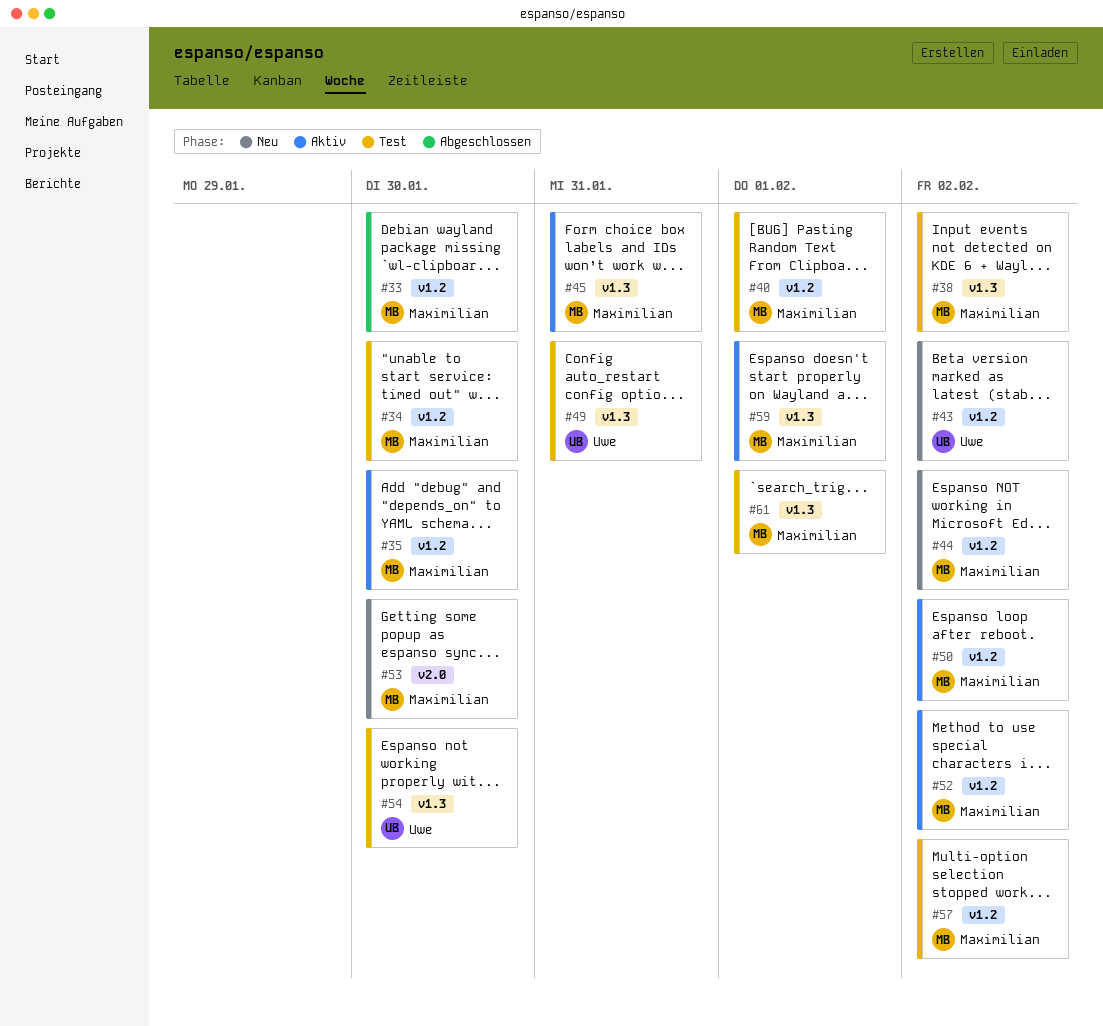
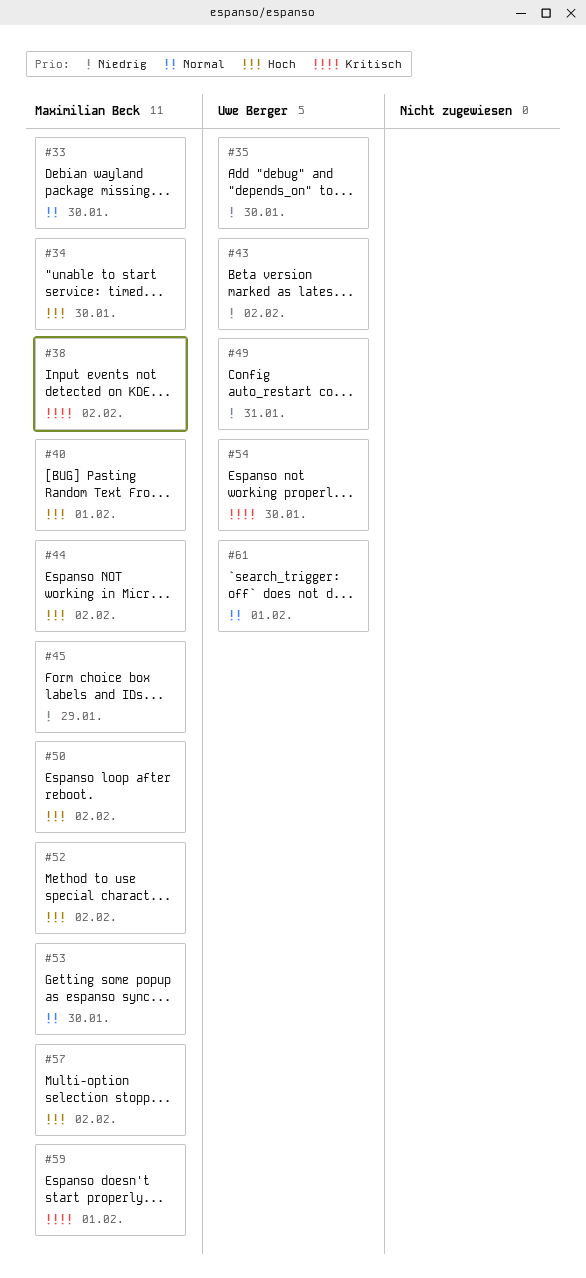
#35, owner: Maximilian Beck -> Uwe Berger
#45, due: Jan 31 -> Jan 29
#61, owner: Maximilian Beck -> Uwe Berger

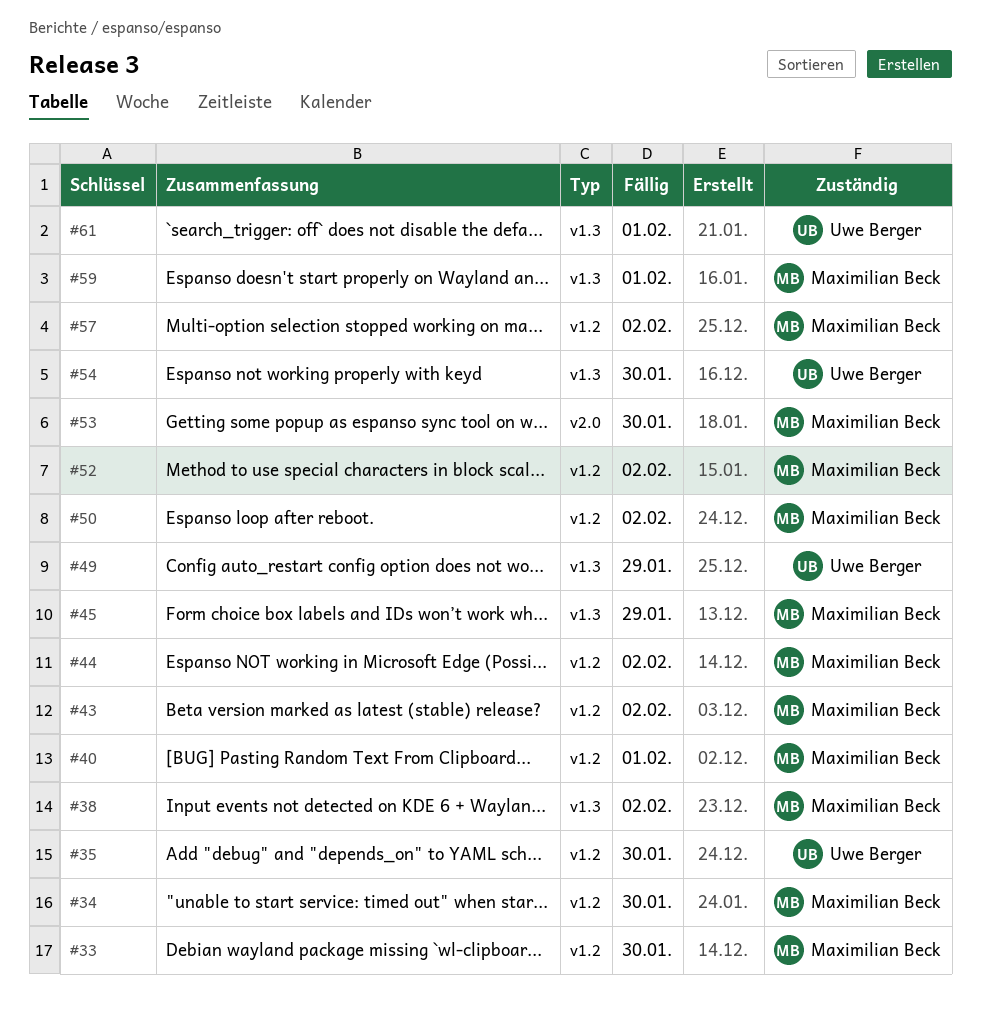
#43, owner: Uwe Berger -> Maximilian Beck
#49, due: Jan 31 -> Jan 29

